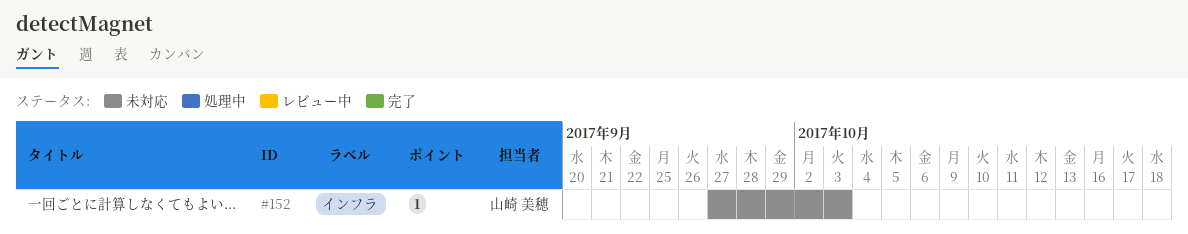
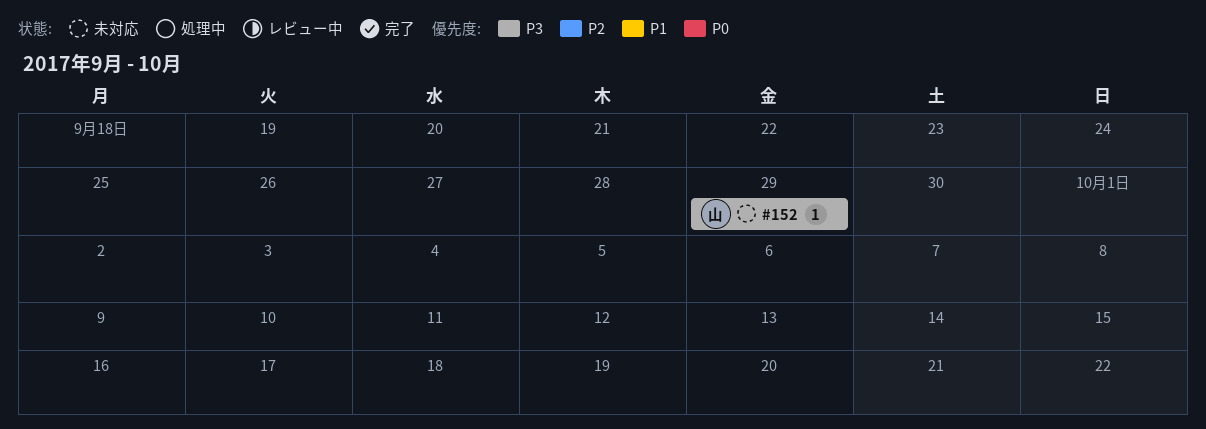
#152, start: Sep 27 -> Sep 29
#152, due: Oct 3 -> Sep 29

